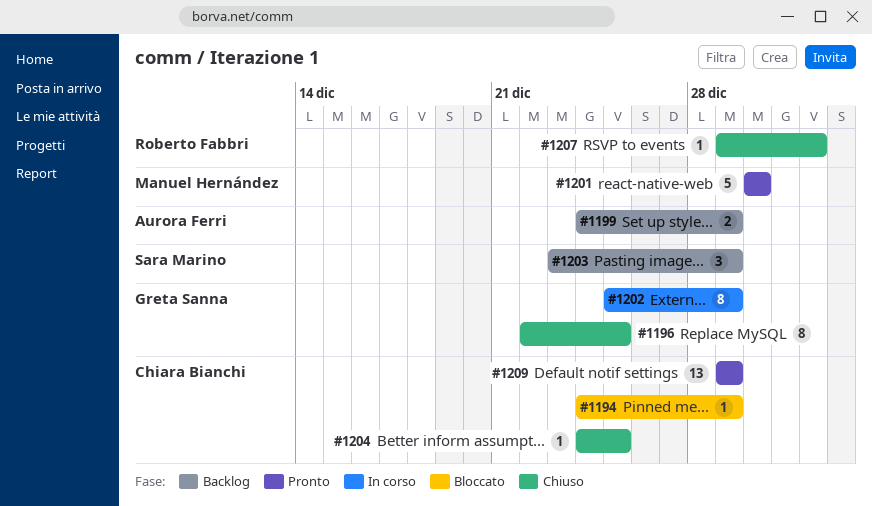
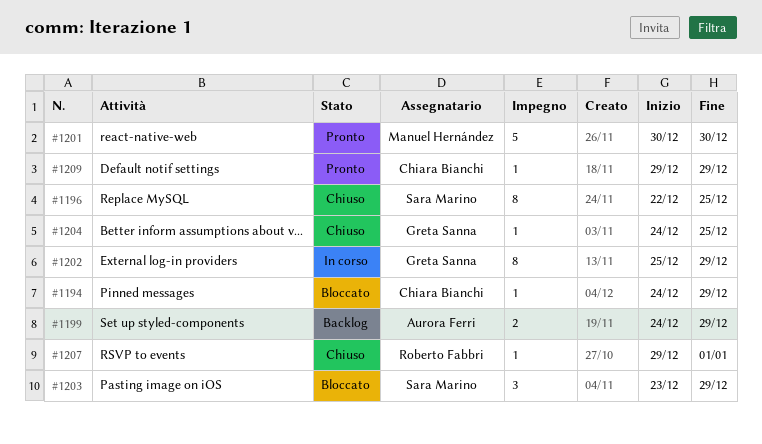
#1196, owner: Greta Sanna -> Sara Marino
#1203, status: Backlog -> Bloccato
#1204, owner: Chiara Bianchi -> Greta Sanna
#1209, estimate: 13 -> 1

